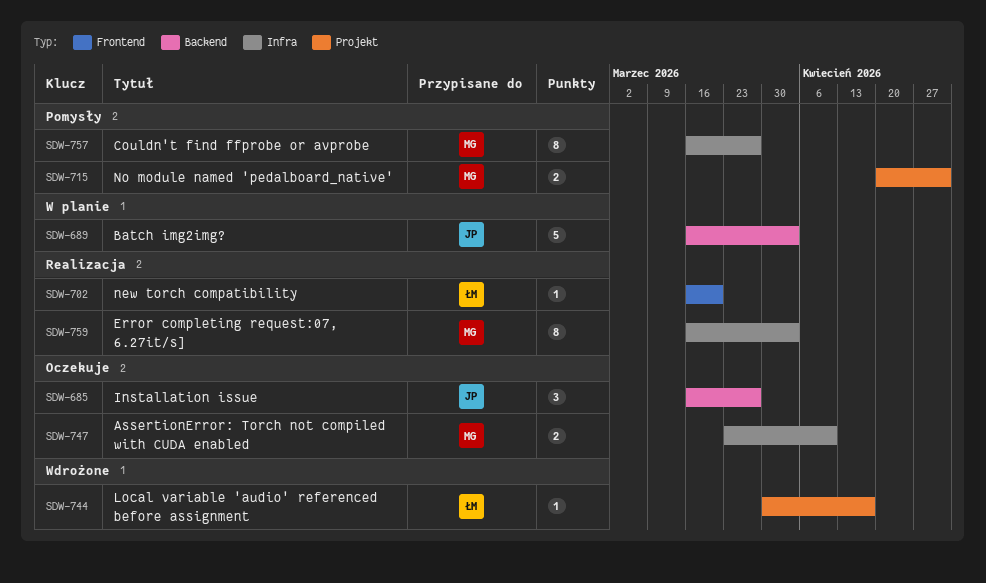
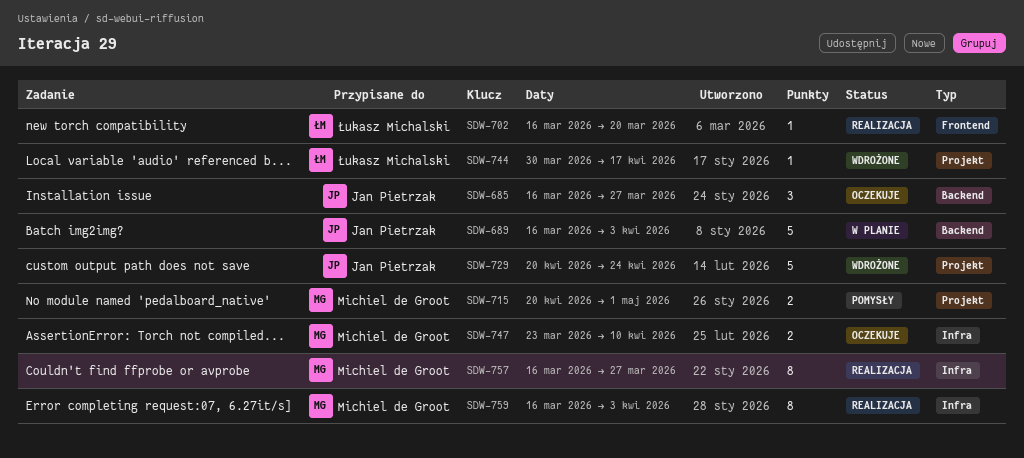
SDW-729: none -> present
SDW-757, status: Pomysły -> Realizacja

